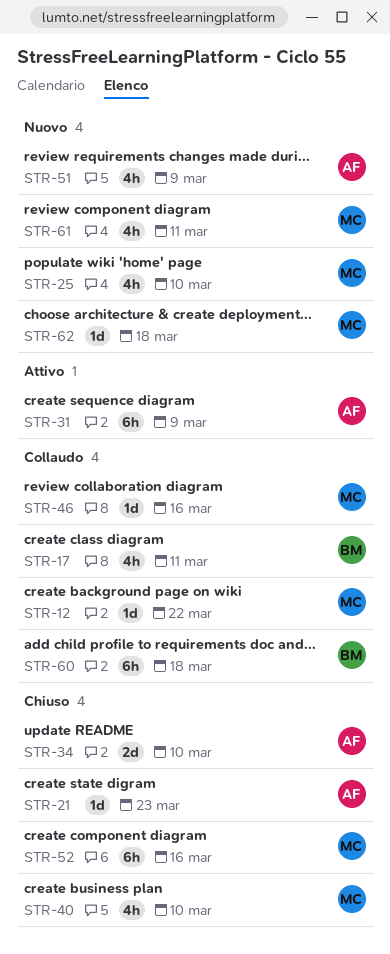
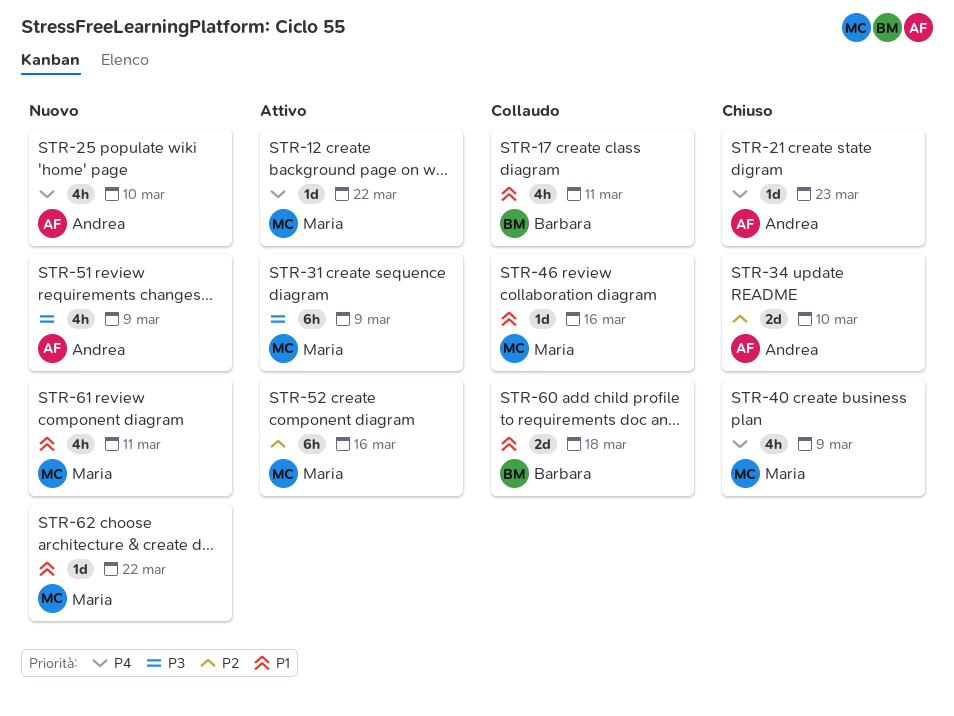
STR-12, status: Collaudo -> Attivo
STR-25, owner: Maria -> Andrea
STR-31, owner: Andrea -> Maria
STR-40, due: Mar 10 -> Mar 9
STR-52, status: Chiuso -> Attivo
STR-60, estimate: 6h -> 2d
STR-62, due: Mar 18 -> Mar 22

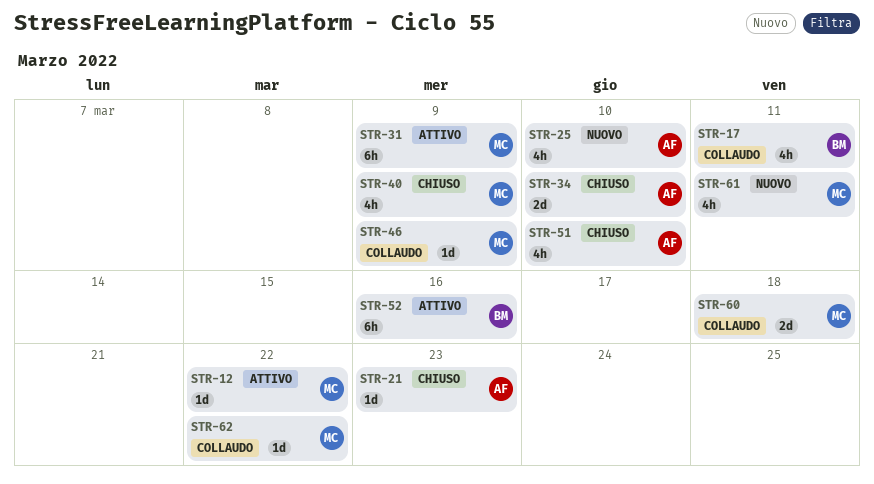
STR-46, due: Mar 16 -> Mar 9
STR-51, status: Nuovo -> Chiuso
STR-51, due: Mar 9 -> Mar 10
STR-52, owner: Maria -> Barbara
STR-60, owner: Barbara -> Maria
STR-62, status: Nuovo -> Collaudo

